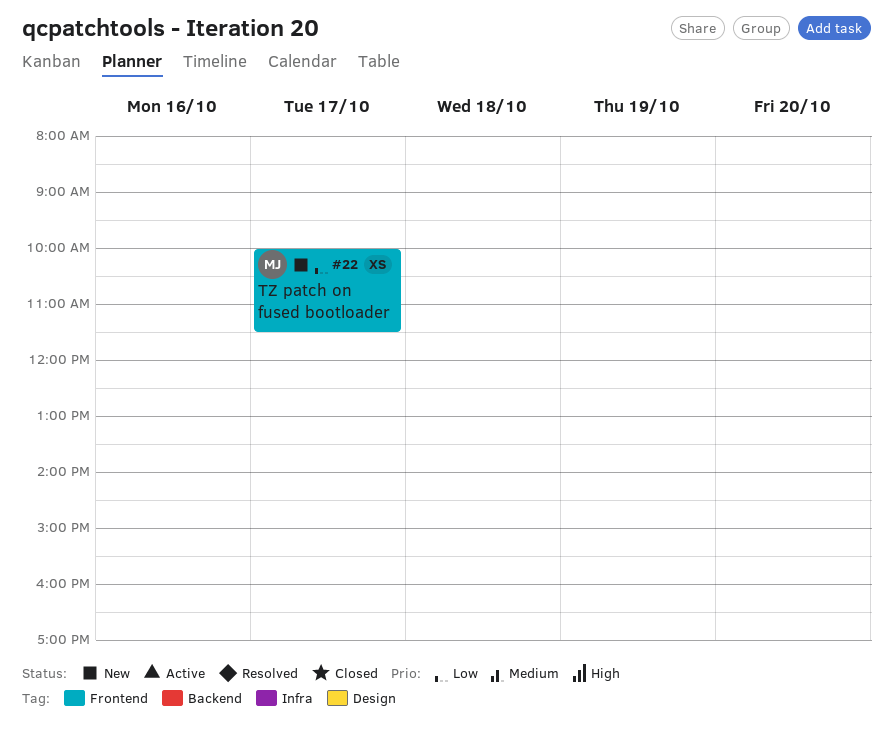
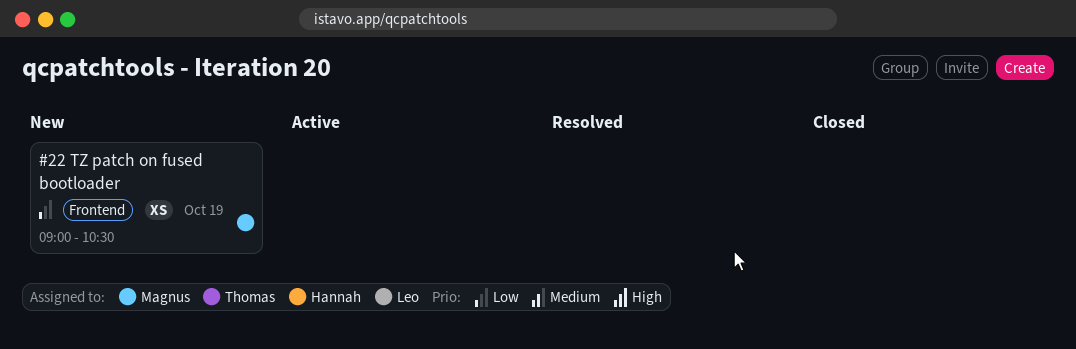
#22, day: Oct 17 -> Oct 19
#22, begins: 10:00 -> 09:00
#22, ends: 11:30 -> 10:30

